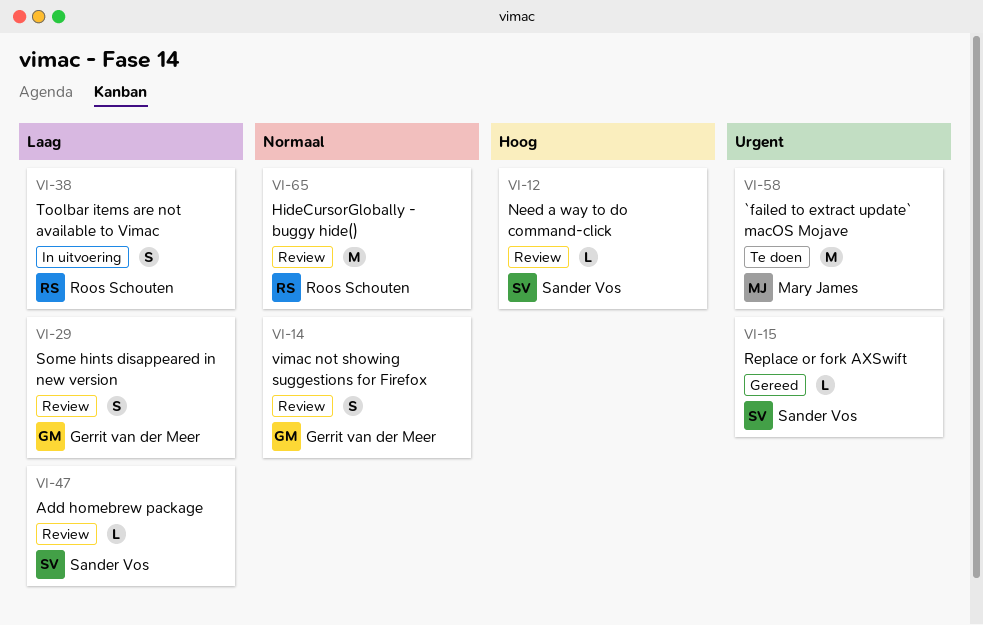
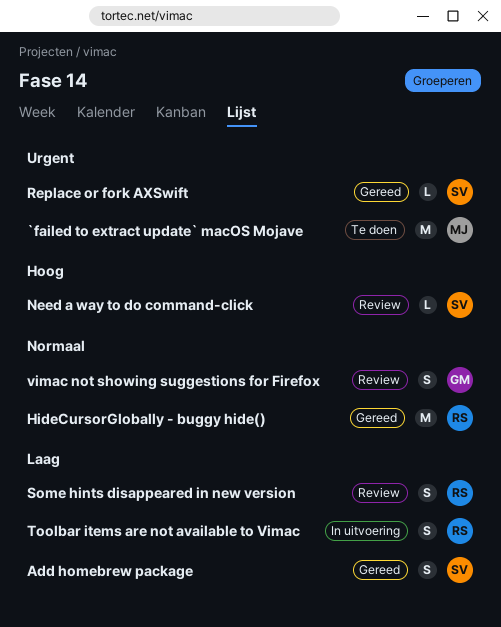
Add homebrew package, status: Review -> Gereed
Add homebrew package, estimate: L -> S
HideCursorGlobally - buggy hide(), status: Review -> Gereed
Some hints disappeared in new version, owner: Gerrit van der Meer -> Roos Schouten

